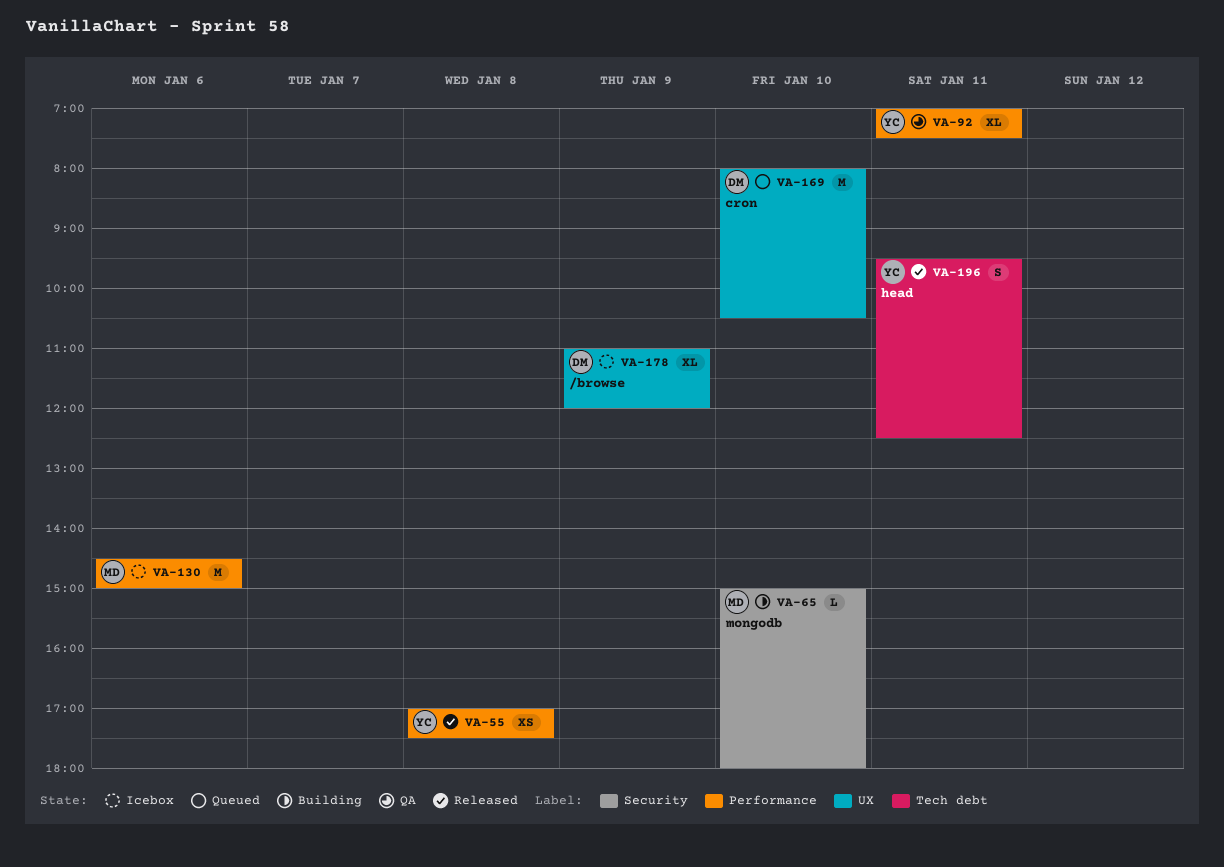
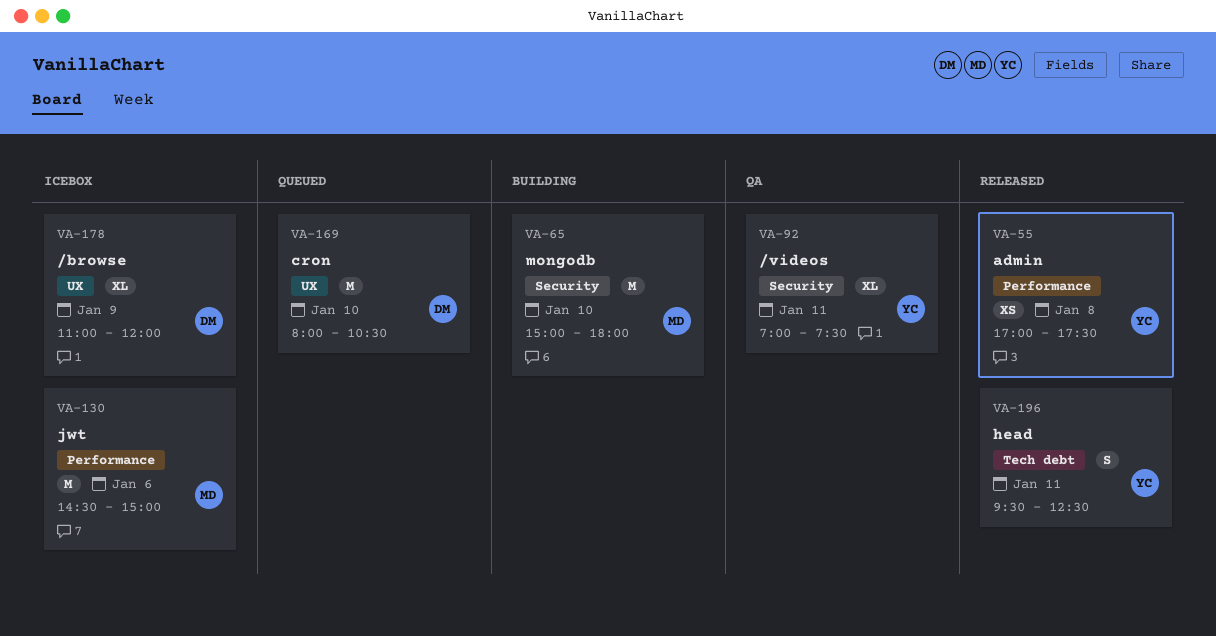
VA-65, estimate: L -> M
VA-92, label: Performance -> Security

